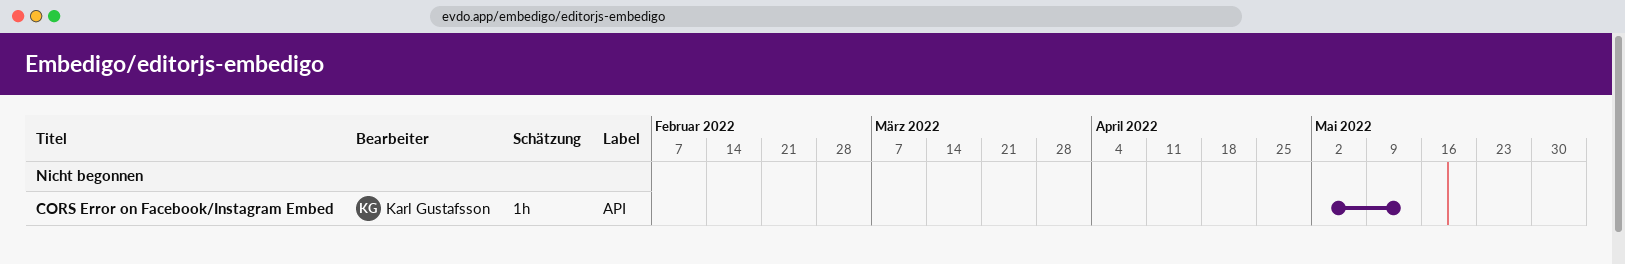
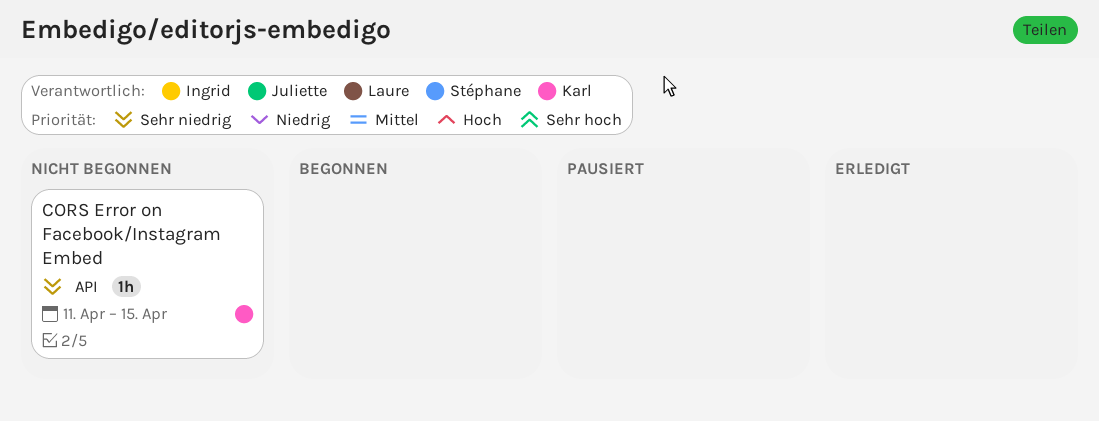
CORS Error on Facebook/Instagram Embed, start: May 2 -> Apr 11
CORS Error on Facebook/Instagram Embed, due: May 13 -> Apr 15

